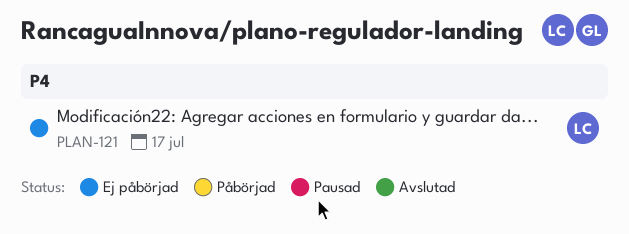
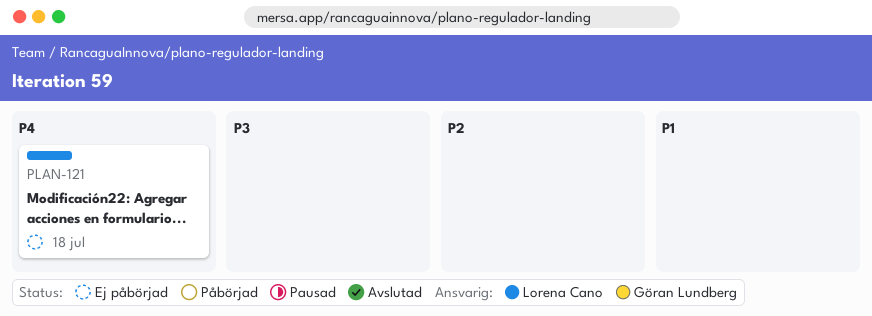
PLAN-121, due: Jul 17 -> Jul 18

